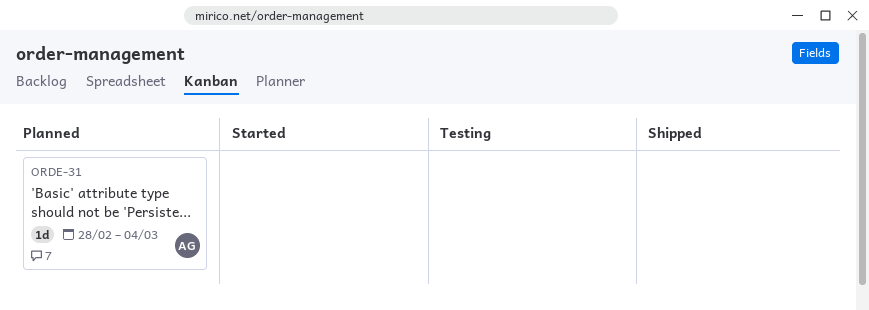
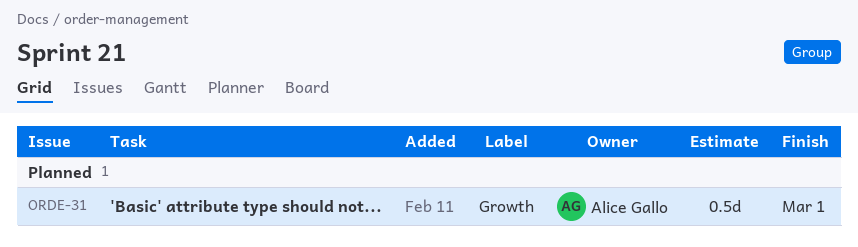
ORDE-31, estimate: 1d -> 0.5d
ORDE-31, due: Mar 4 -> Mar 1

